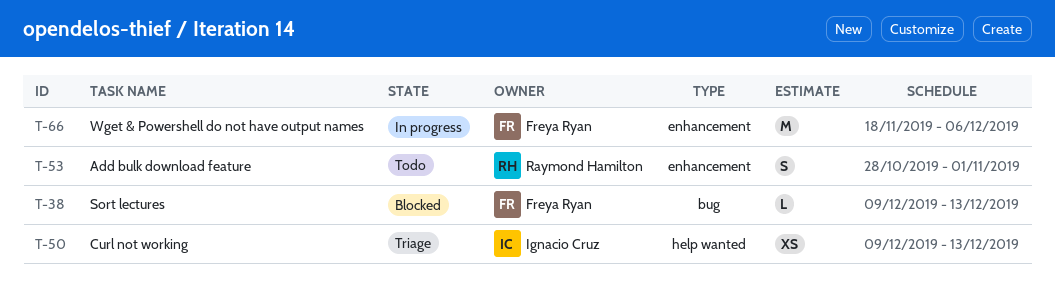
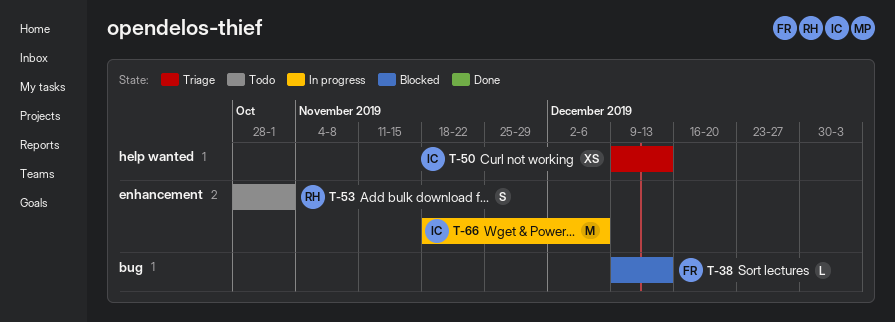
T-66, owner: Freya Ryan -> Ignacio Cruz

